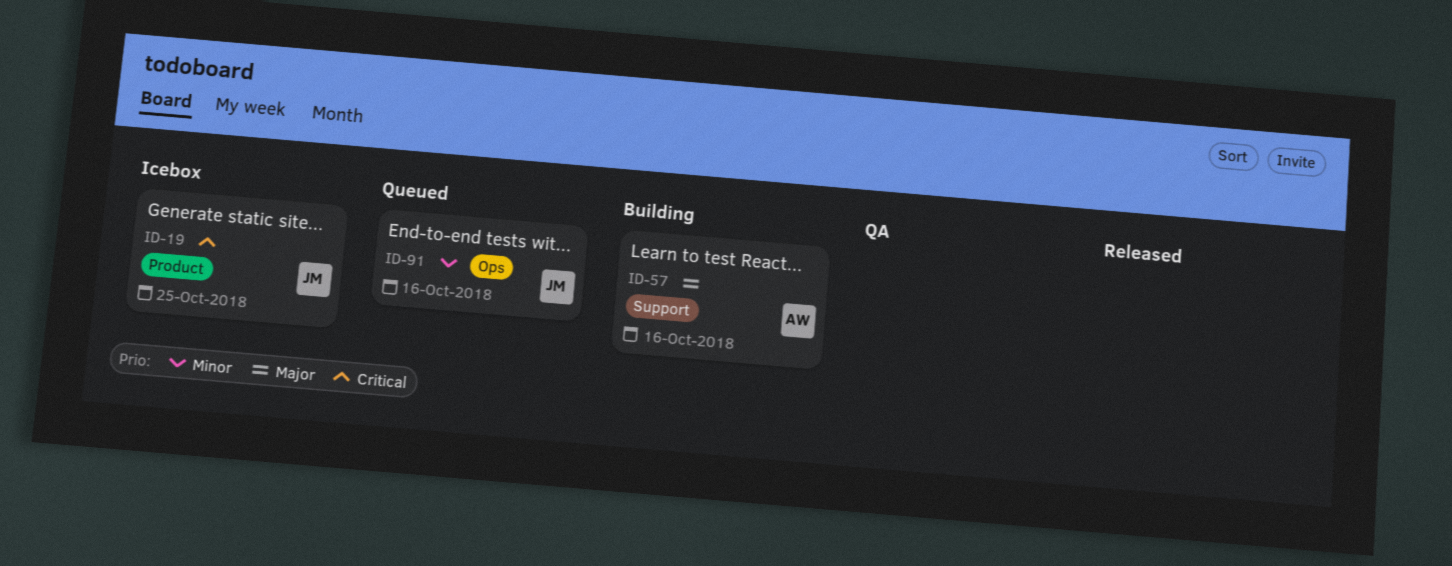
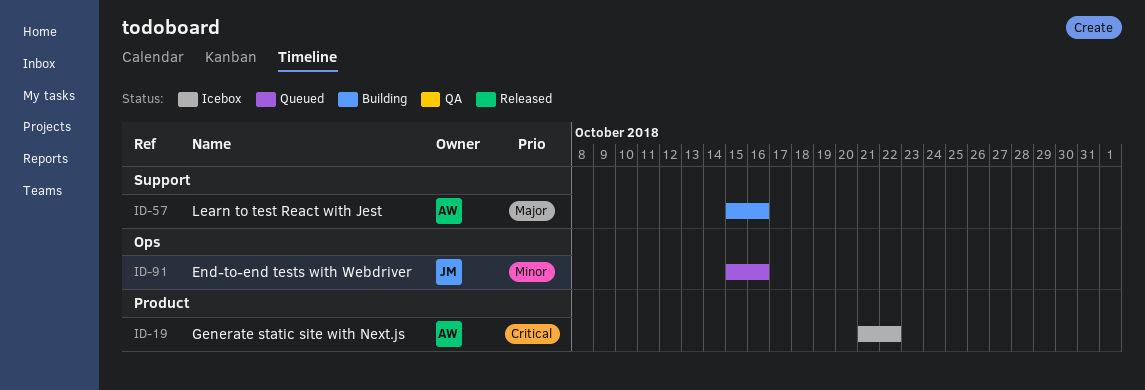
ID-19, owner: JM -> AW
ID-19, due: Oct 25 -> Oct 22

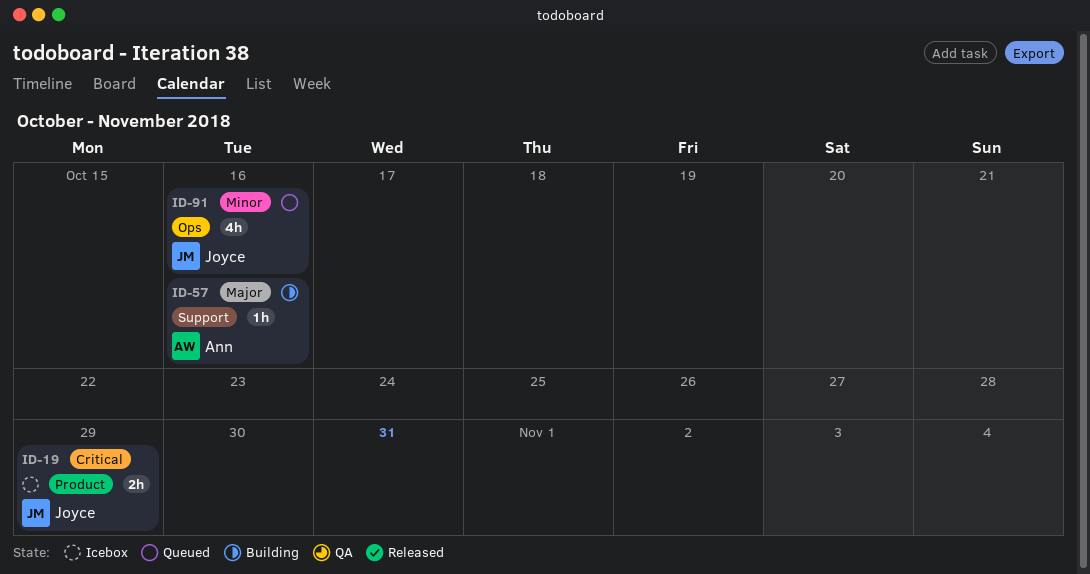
ID-19, owner: Ann -> Joyce
ID-19, due: Oct 22 -> Oct 29

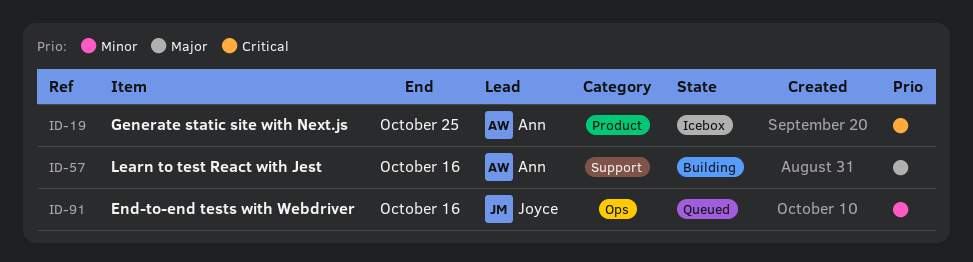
ID-19, owner: Joyce -> Ann
ID-19, due: Oct 29 -> Oct 25

